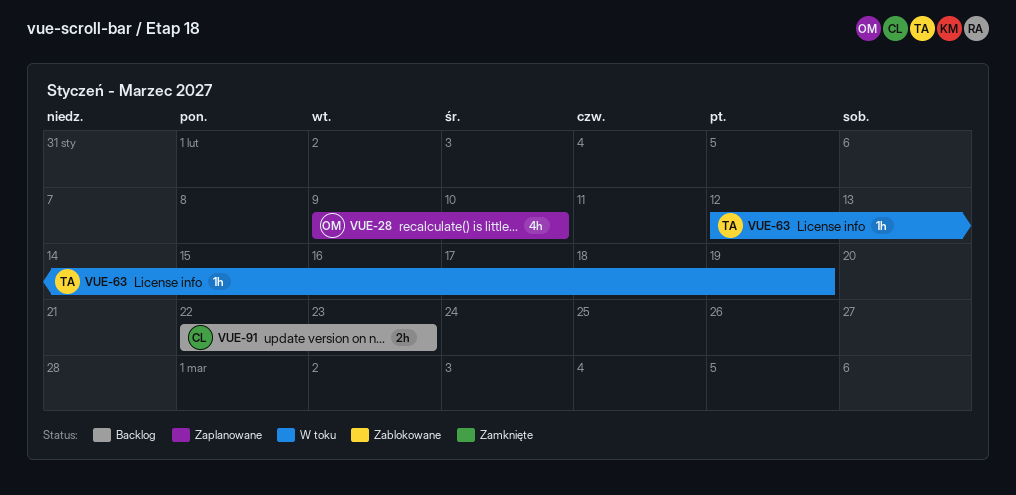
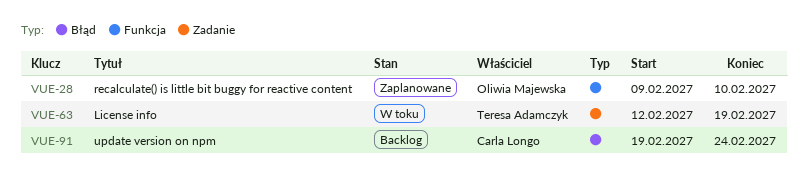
VUE-91, start: Feb 22 -> Feb 19
VUE-91, due: Feb 23 -> Feb 24

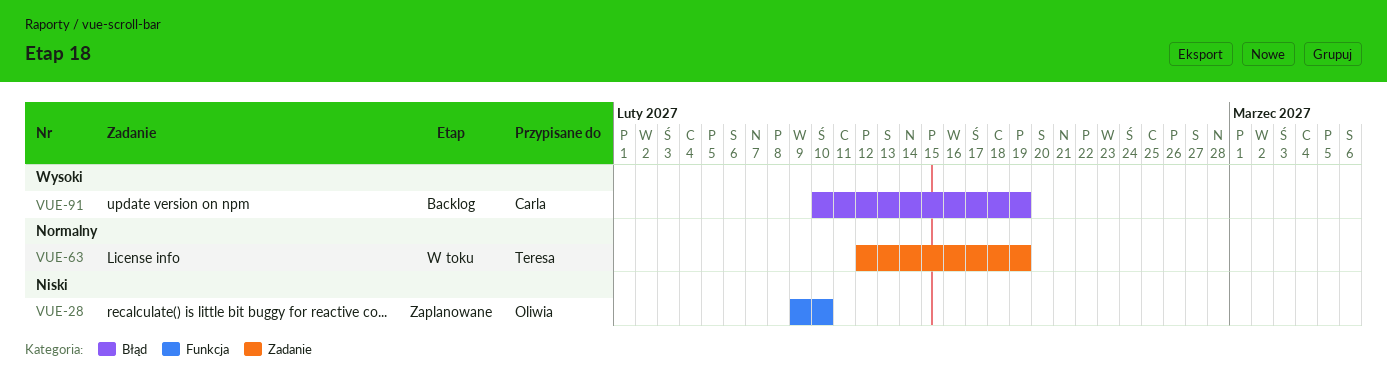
VUE-91, start: Feb 19 -> Feb 10
VUE-91, due: Feb 24 -> Feb 19

